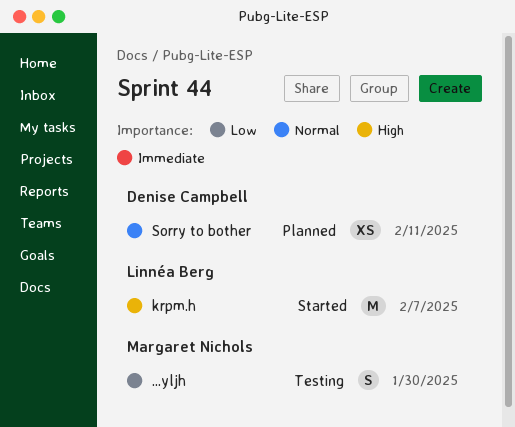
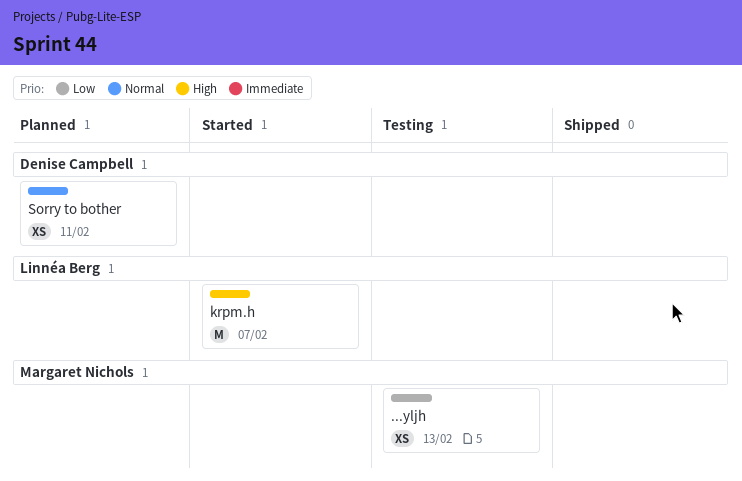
...yljh, estimate: S -> XS
...yljh, due: Jan 30 -> Feb 13

